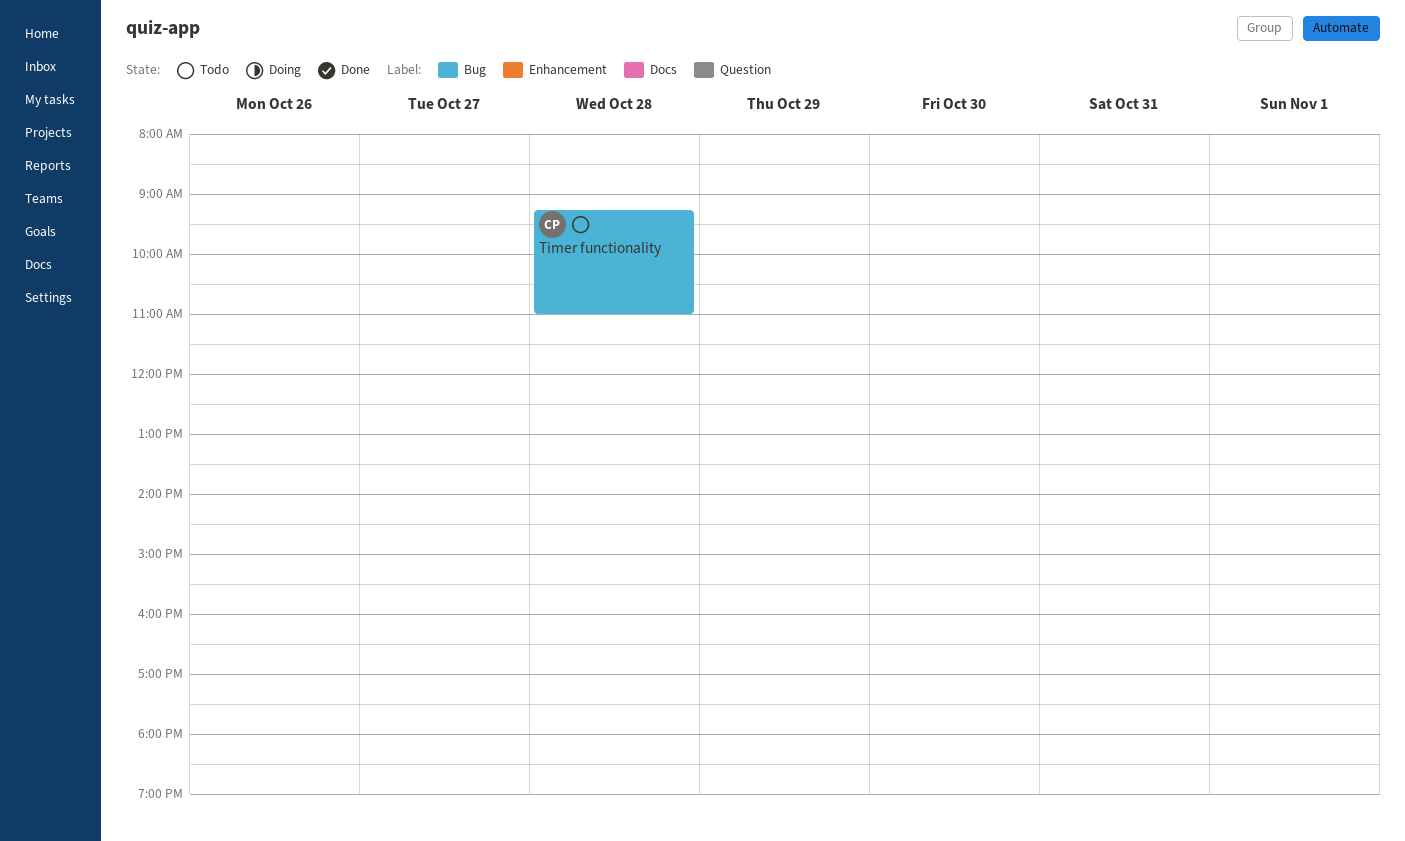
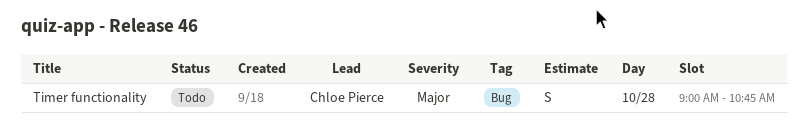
Timer functionality, begins: 09:15 -> 09:00
Timer functionality, ends: 11:00 -> 10:45

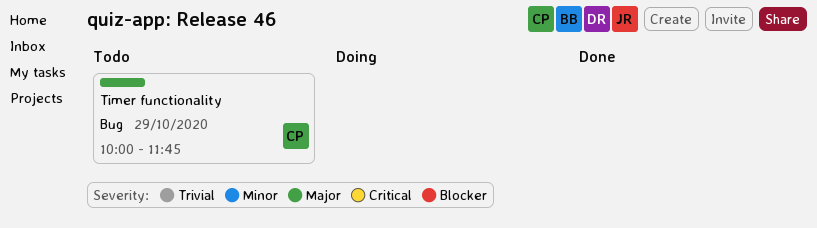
Timer functionality, day: Oct 28 -> Oct 29
Timer functionality, begins: 09:00 -> 10:00
Timer functionality, ends: 10:45 -> 11:45

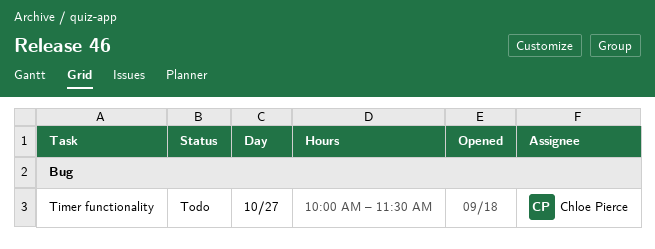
Timer functionality, day: Oct 29 -> Oct 27
Timer functionality, ends: 11:45 -> 11:30

